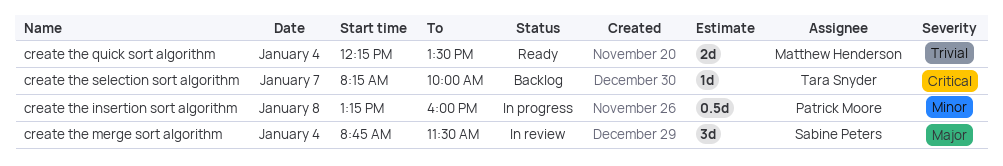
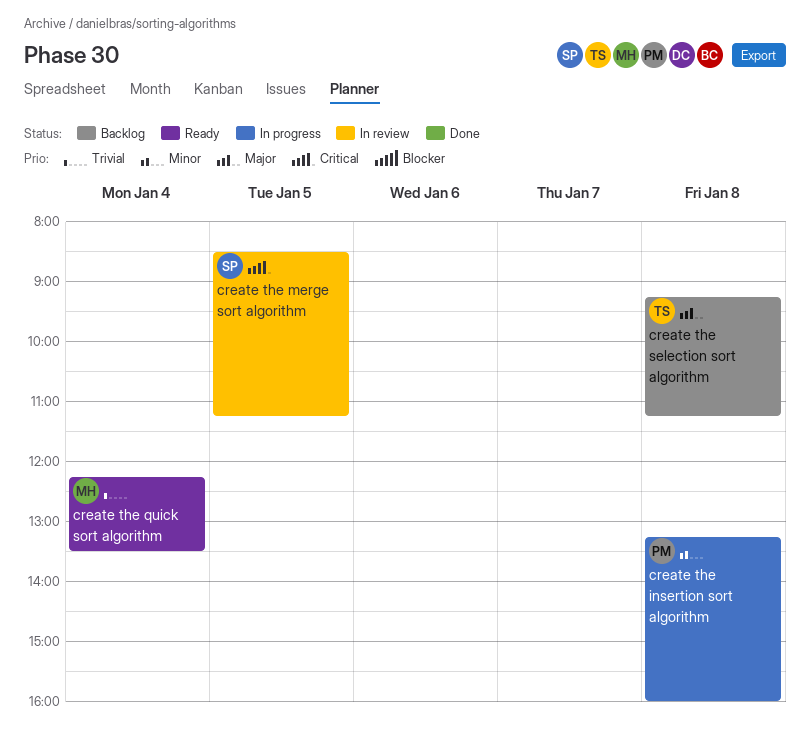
create the merge sort algorithm, priority: Major -> Critical
create the merge sort algorithm, day: Jan 4 -> Jan 5
create the merge sort algorithm, begins: 08:45 -> 08:30
create the merge sort algorithm, ends: 11:30 -> 11:15
create the selection sort algorithm, priority: Critical -> Major
create the selection sort algorithm, day: Jan 7 -> Jan 8
create the selection sort algorithm, begins: 08:15 -> 09:15
create the selection sort algorithm, ends: 10:00 -> 11:15

